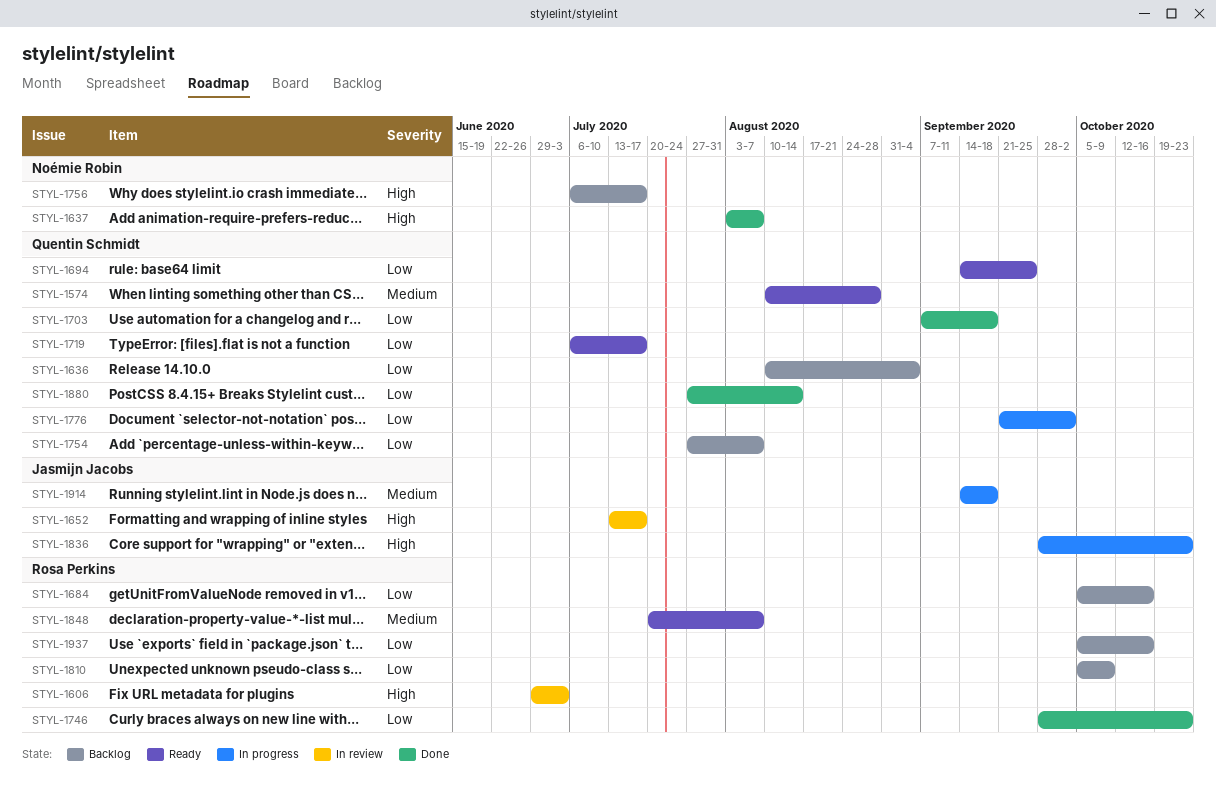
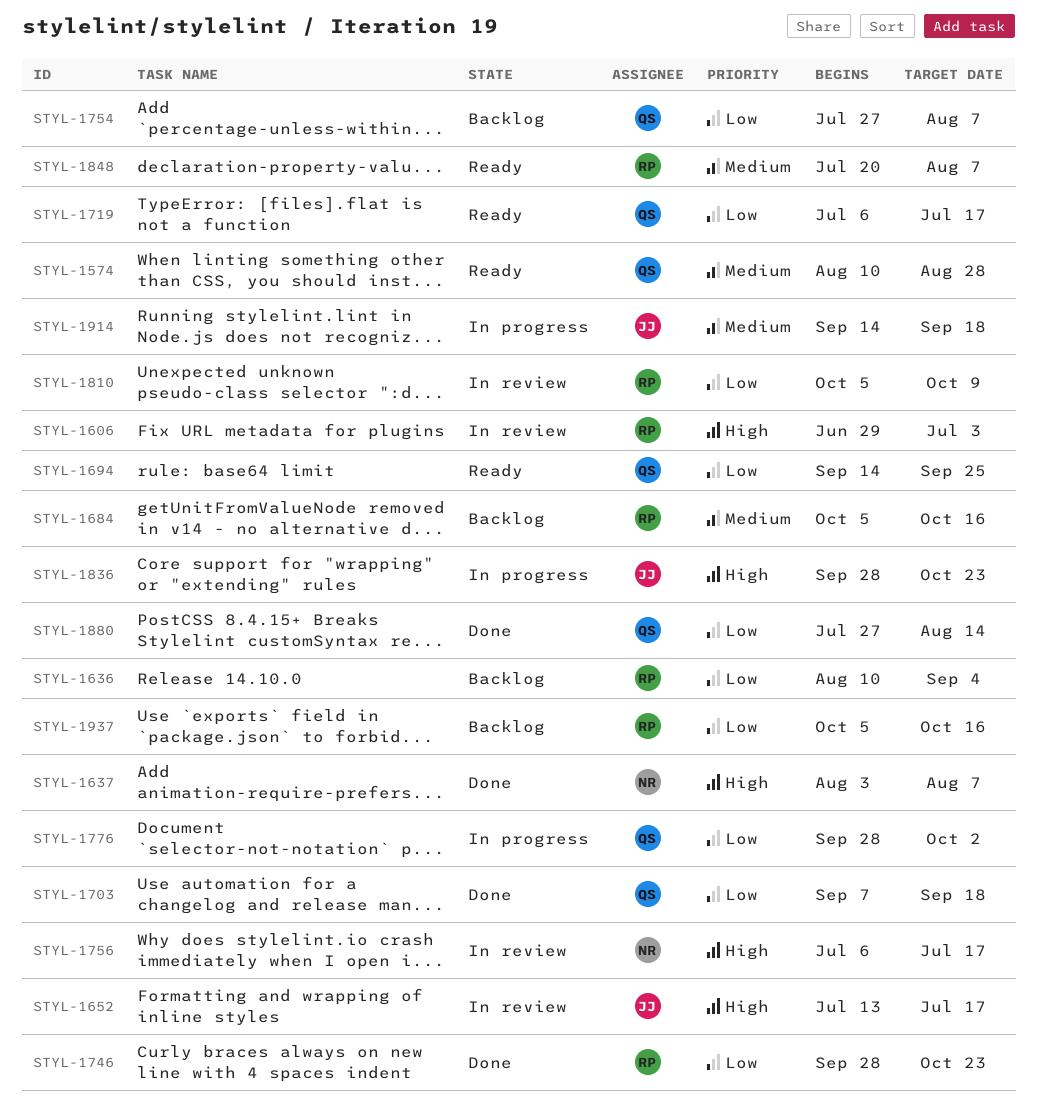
STYL-1636, owner: Quentin Schmidt -> Rosa Perkins
STYL-1684, priority: Low -> Medium
STYL-1756, status: Backlog -> In review
STYL-1776, start: Sep 21 -> Sep 28
STYL-1810, status: Backlog -> In review

